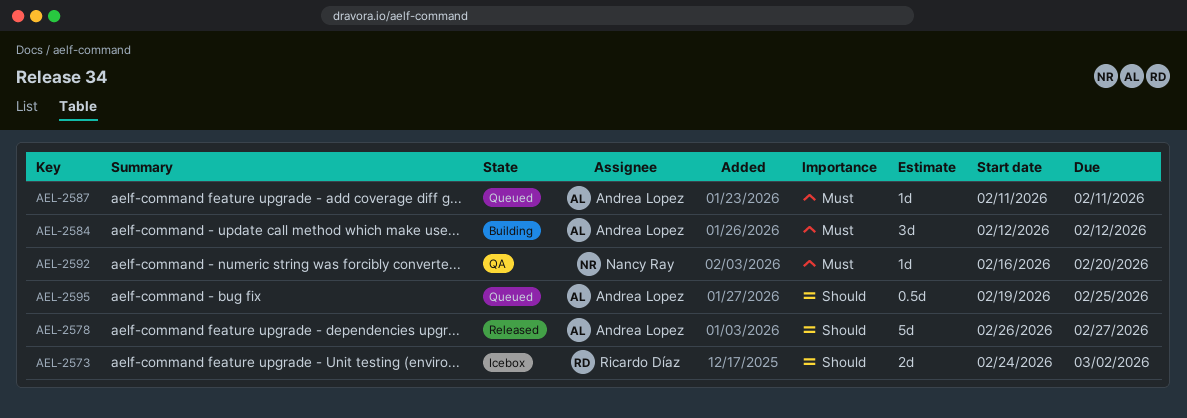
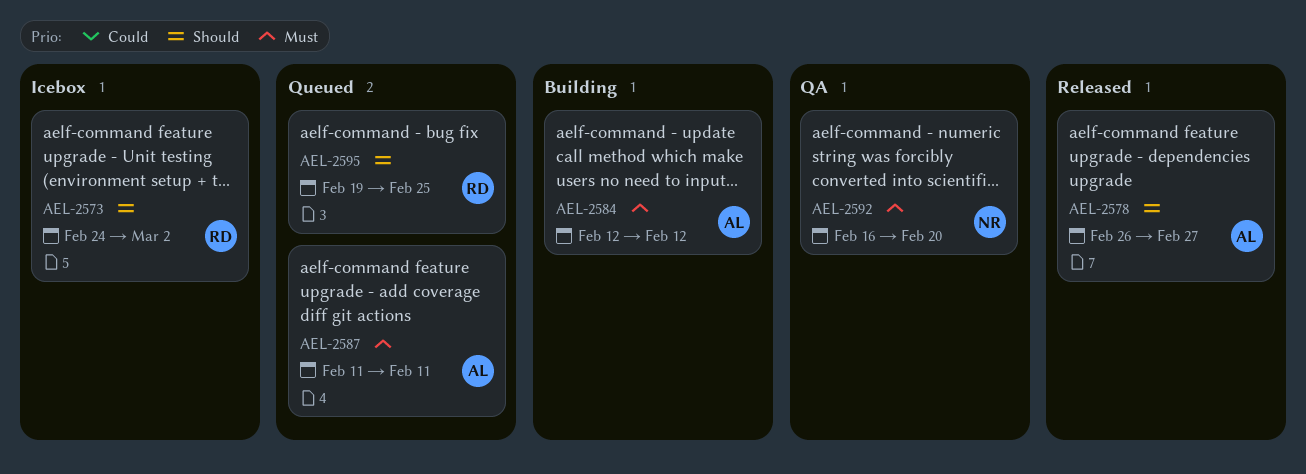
AEL-2595, owner: Andrea Lopez -> Ricardo Díaz

